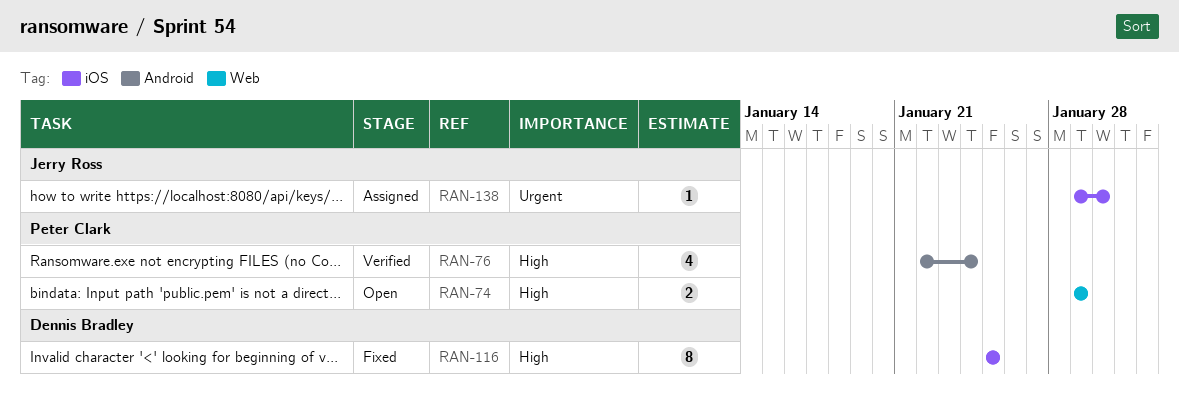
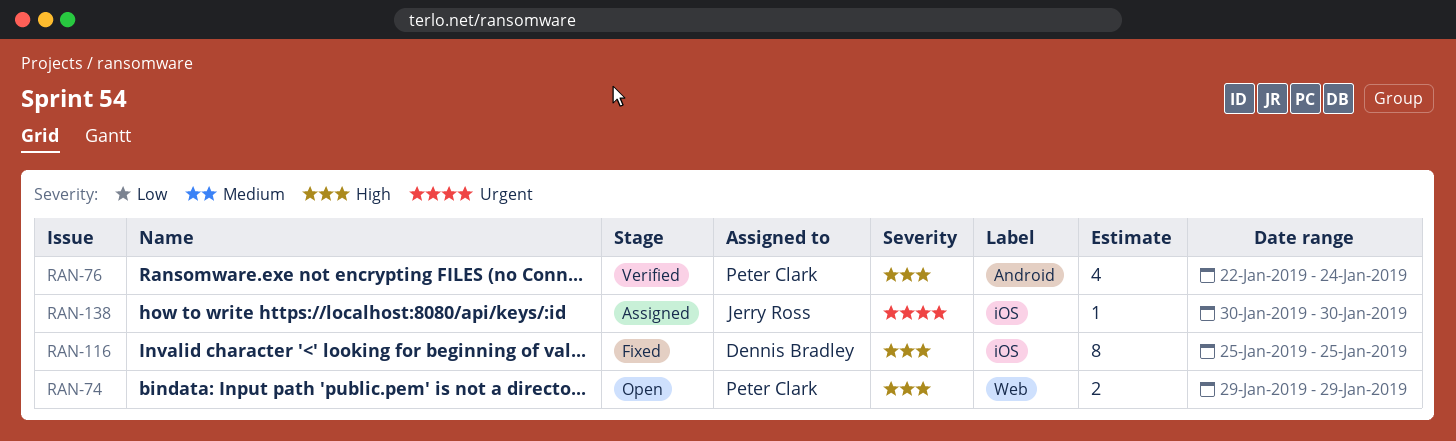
RAN-138, start: Jan 29 -> Jan 30

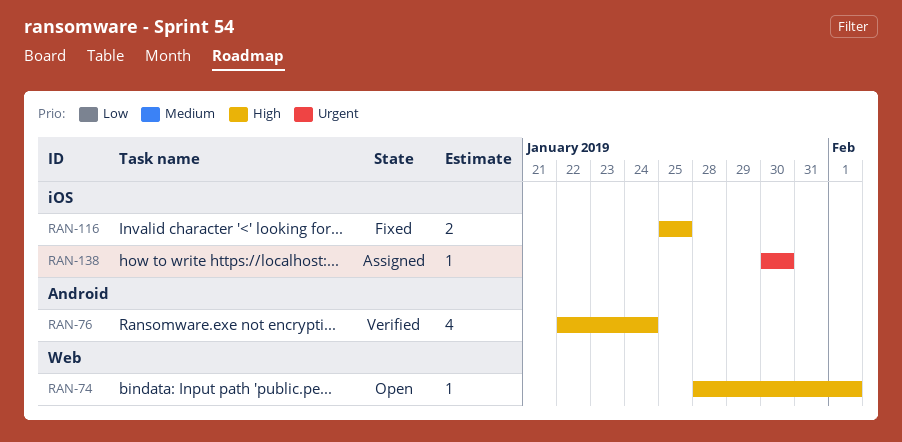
RAN-74, estimate: 2 -> 1
RAN-74, start: Jan 29 -> Jan 28
RAN-74, due: Jan 29 -> Feb 1
RAN-116, estimate: 8 -> 2

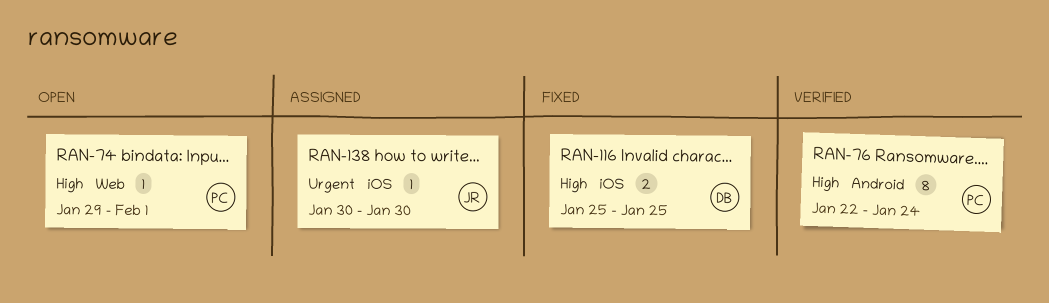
RAN-74, start: Jan 28 -> Jan 29
RAN-76, estimate: 4 -> 8

